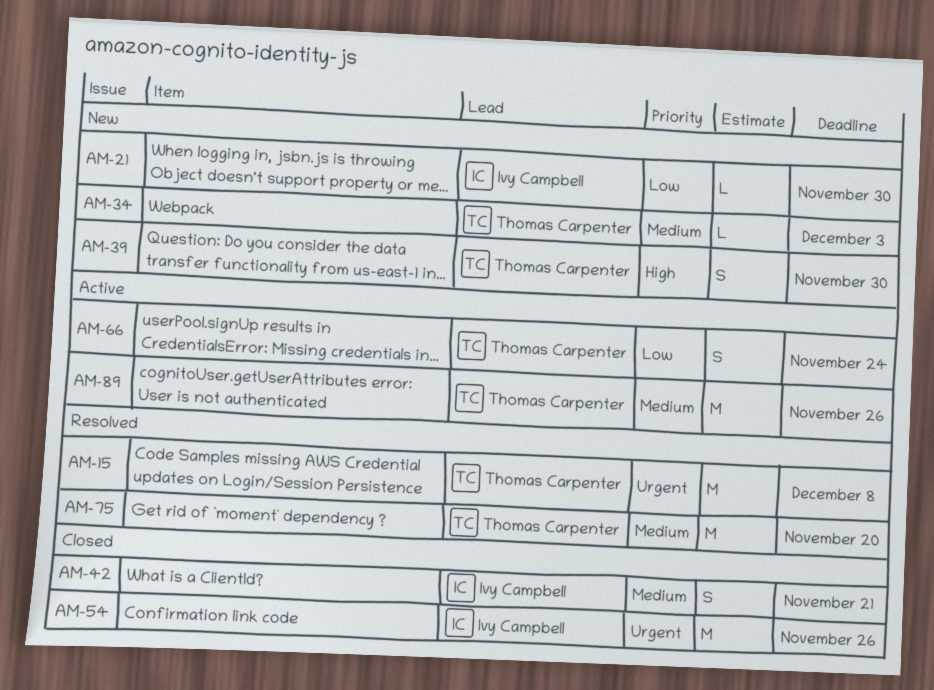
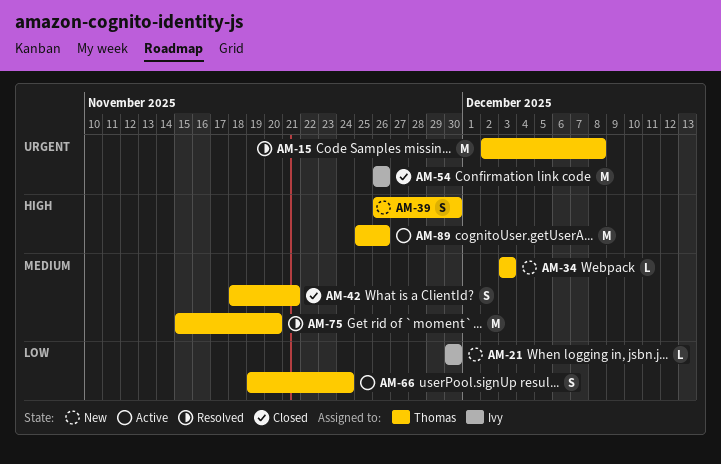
AM-42, owner: Ivy Campbell -> Thomas Carpenter
AM-89, priority: Medium -> High

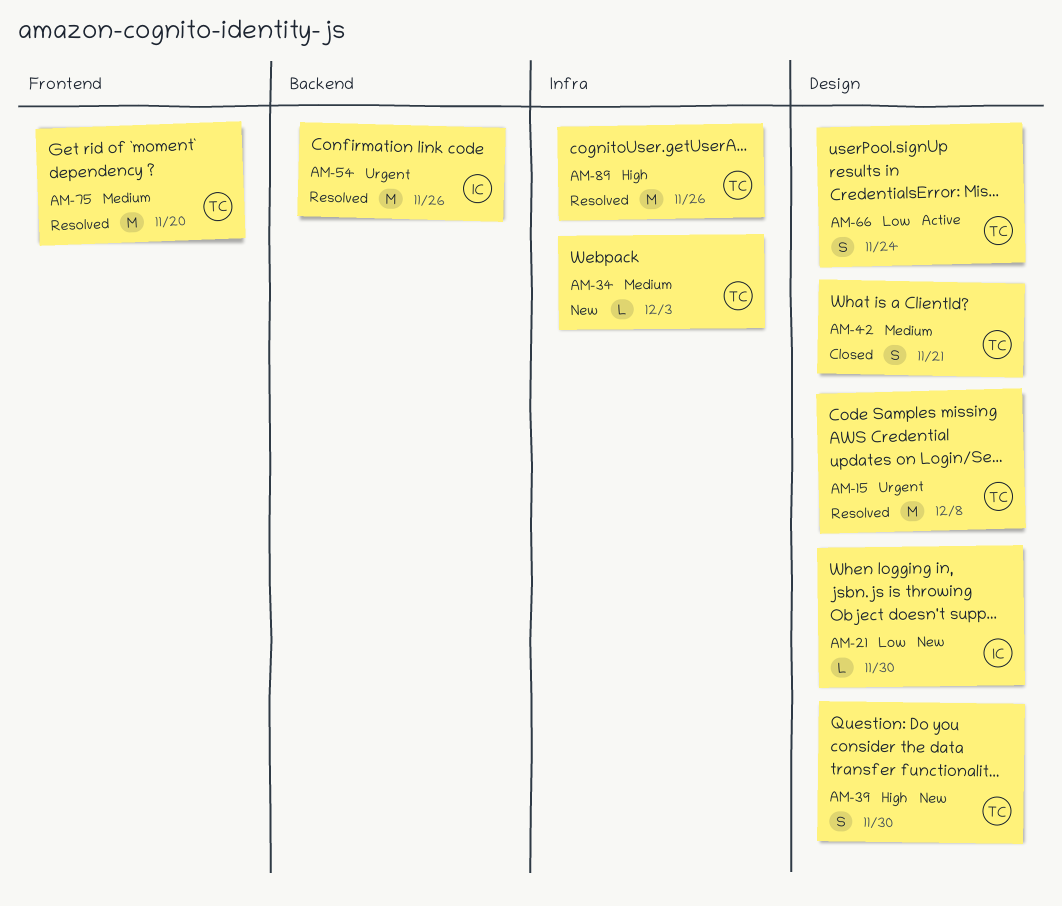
AM-54, status: Closed -> Resolved
AM-89, status: Active -> Resolved

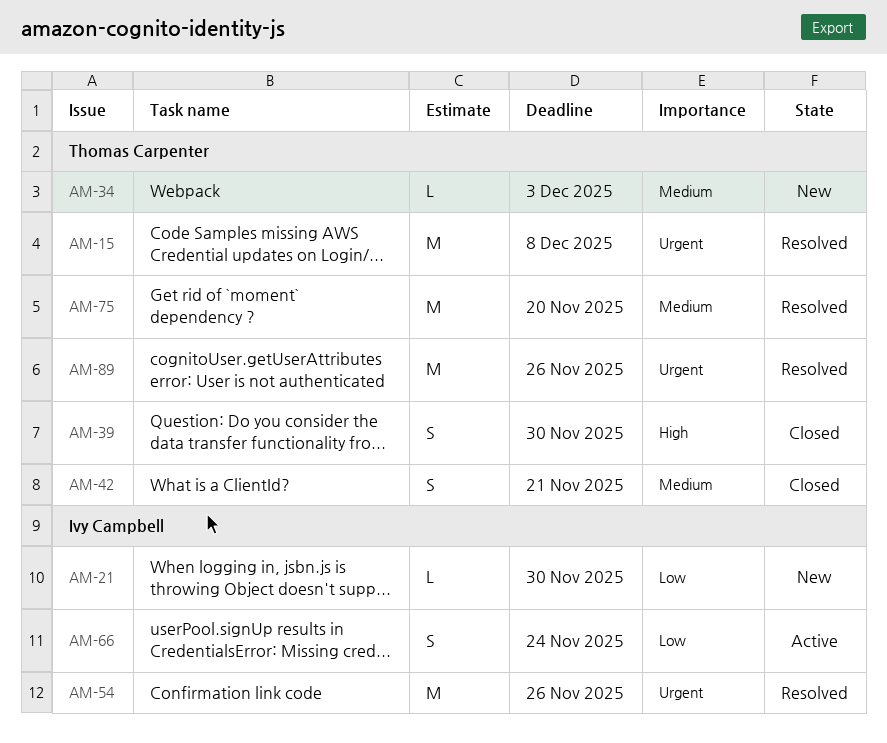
AM-39, status: New -> Closed
AM-66, owner: Thomas Carpenter -> Ivy Campbell
AM-89, priority: High -> Urgent

